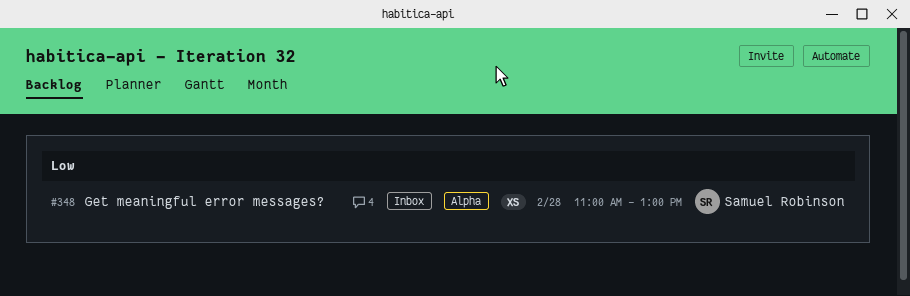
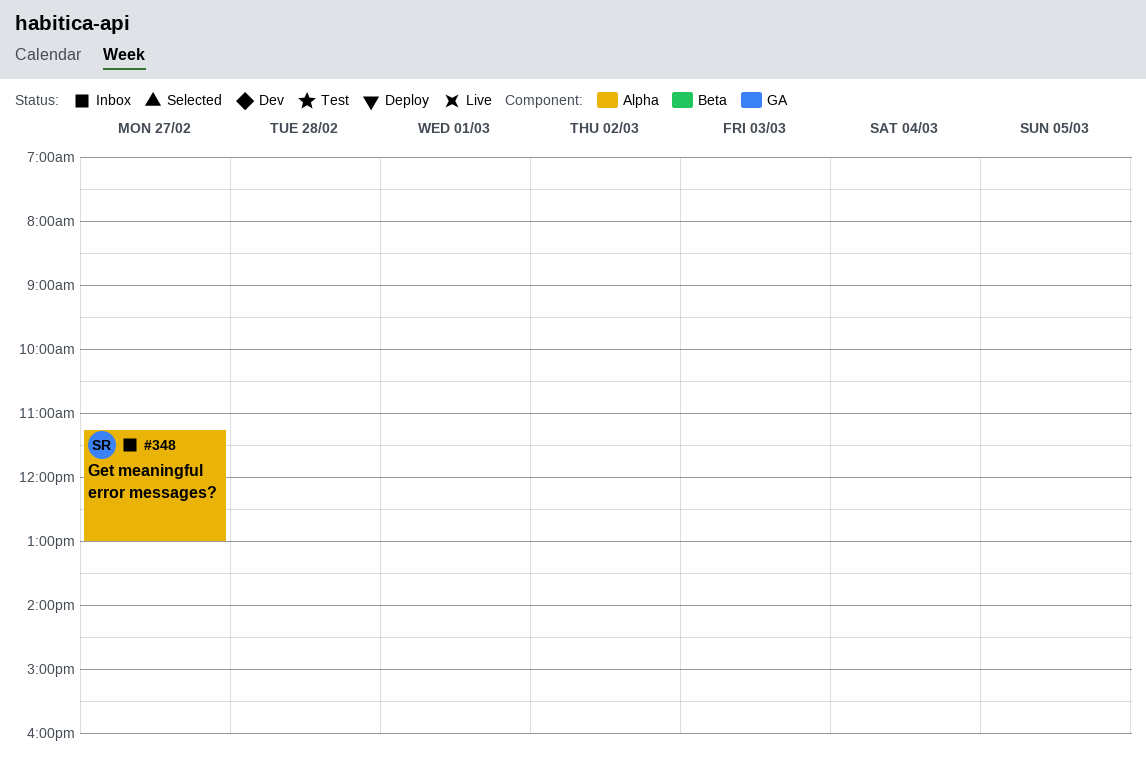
#348, day: Feb 28 -> Feb 27
#348, begins: 11:00 -> 11:15

